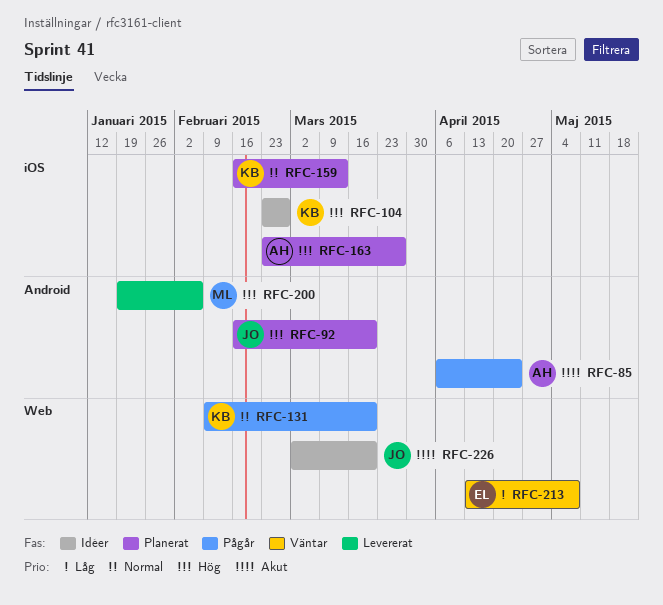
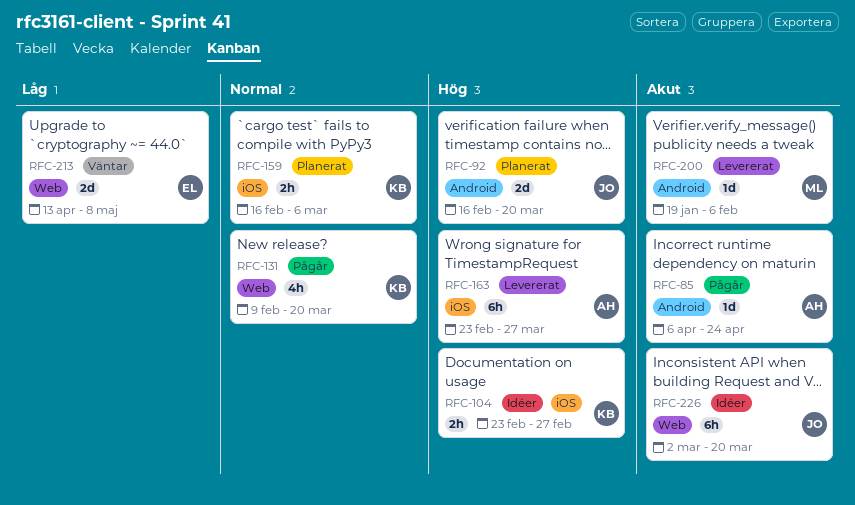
RFC-159, due: Mar 13 -> Mar 6
RFC-163, status: Planerat -> Levererat
RFC-200, priority: Hög -> Akut

